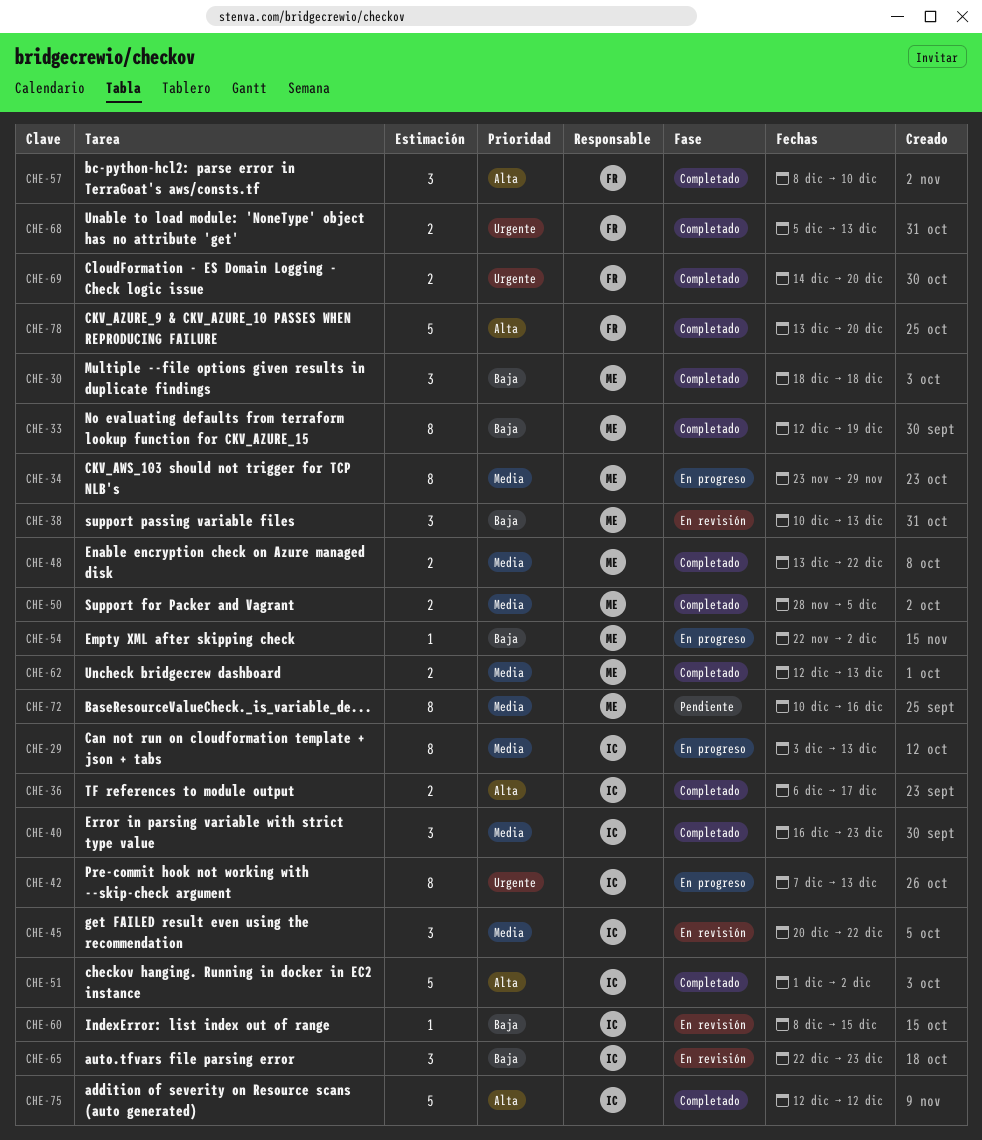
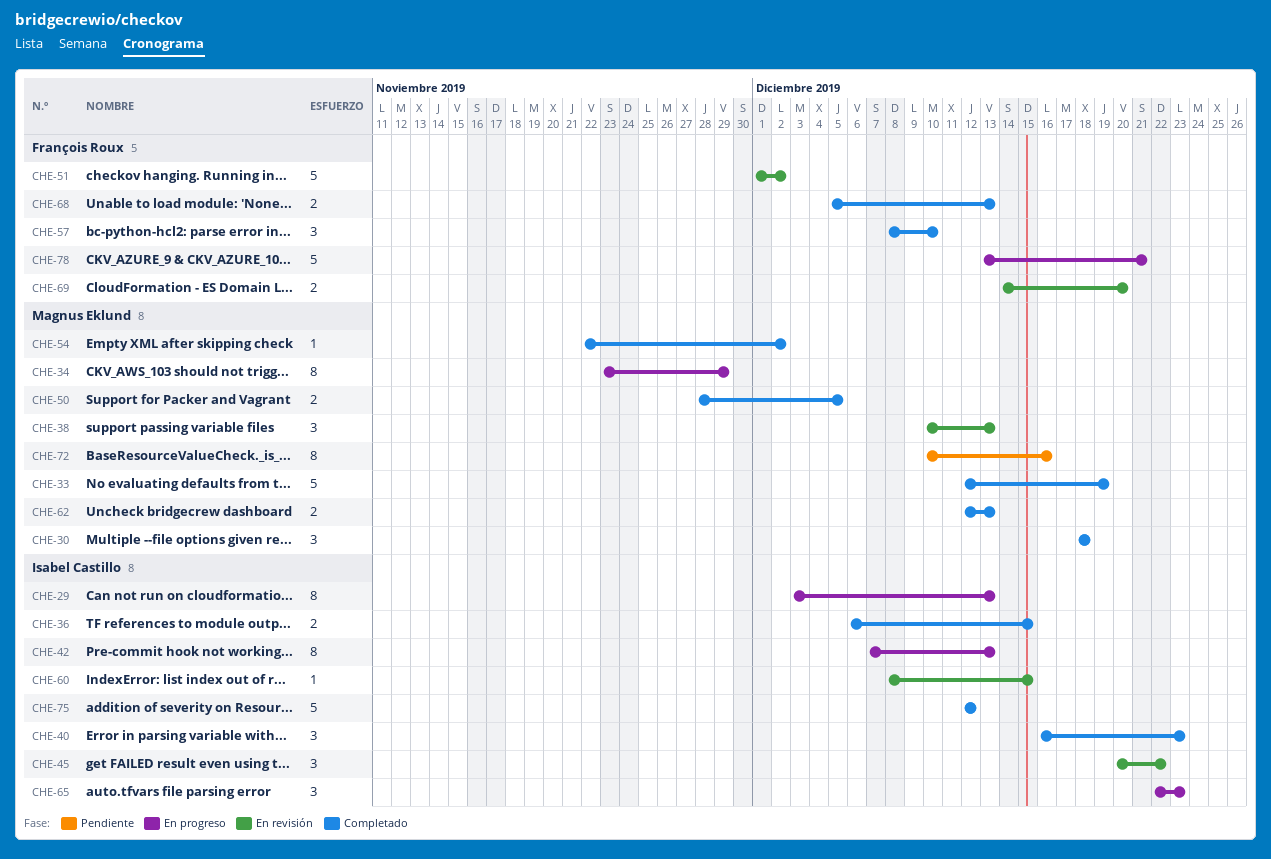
CHE-33, estimate: 8 -> 5
CHE-36, due: Dec 17 -> Dec 15
CHE-48: present -> none
CHE-51, status: Completado -> En revisión
CHE-51, owner: Isabel Castillo -> François Roux
CHE-54, status: En progreso -> Completado
CHE-65, status: En revisión -> En progreso
CHE-69, status: Completado -> En revisión
CHE-78, status: Completado -> En progreso
CHE-78, due: Dec 20 -> Dec 21

